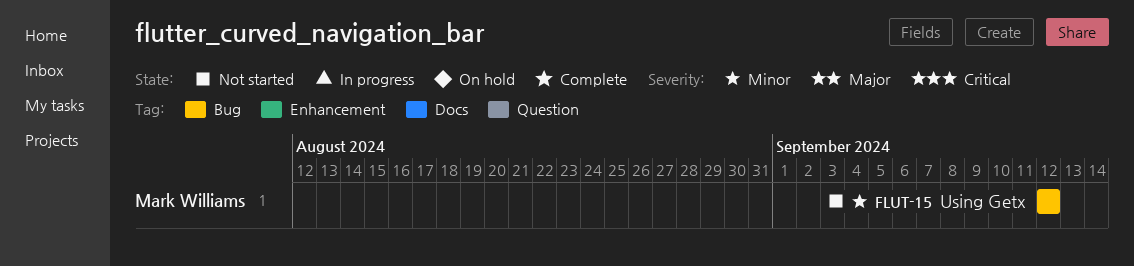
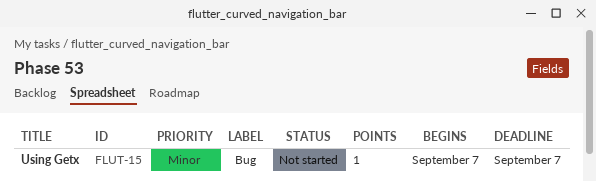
FLUT-15, start: Sep 12 -> Sep 7
FLUT-15, due: Sep 12 -> Sep 7

